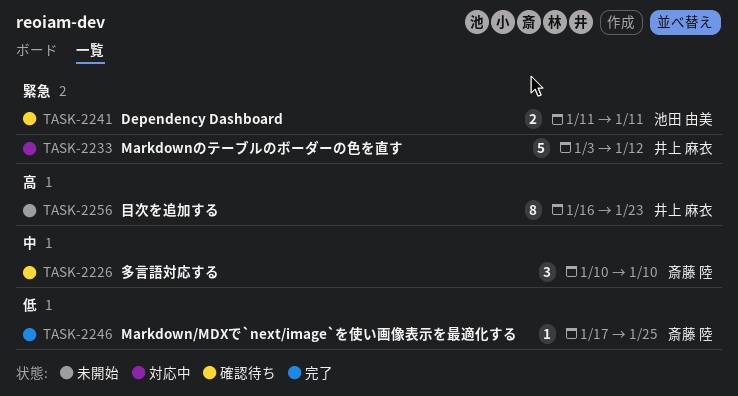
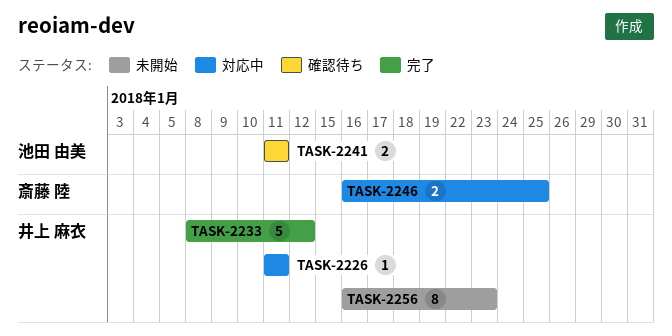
TASK-2226, status: 確認待ち -> 対応中
TASK-2226, owner: 斎藤 陸 -> 井上 麻衣
TASK-2226, estimate: 3 -> 1
TASK-2226, start: Jan 10 -> Jan 11
TASK-2226, due: Jan 10 -> Jan 11
TASK-2233, status: 対応中 -> 完了
TASK-2233, start: Jan 3 -> Jan 8
TASK-2246, status: 完了 -> 対応中
TASK-2246, estimate: 1 -> 2
TASK-2246, start: Jan 17 -> Jan 16

